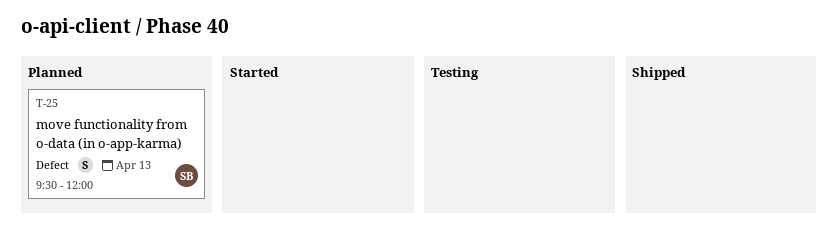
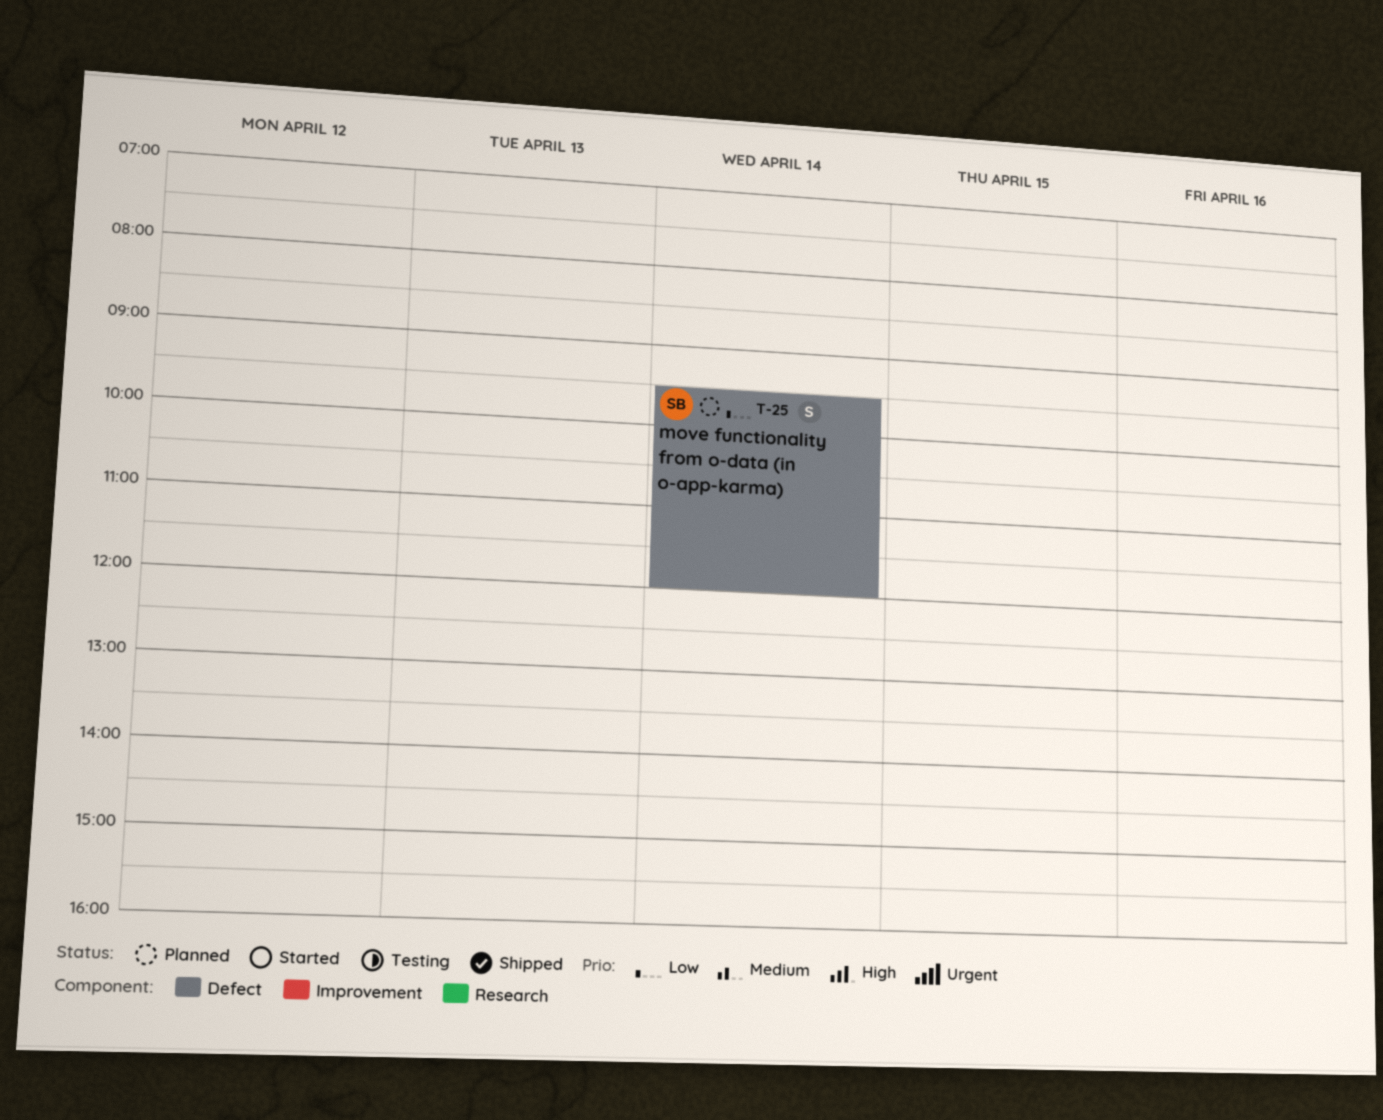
T-25, day: Apr 13 -> Apr 14

